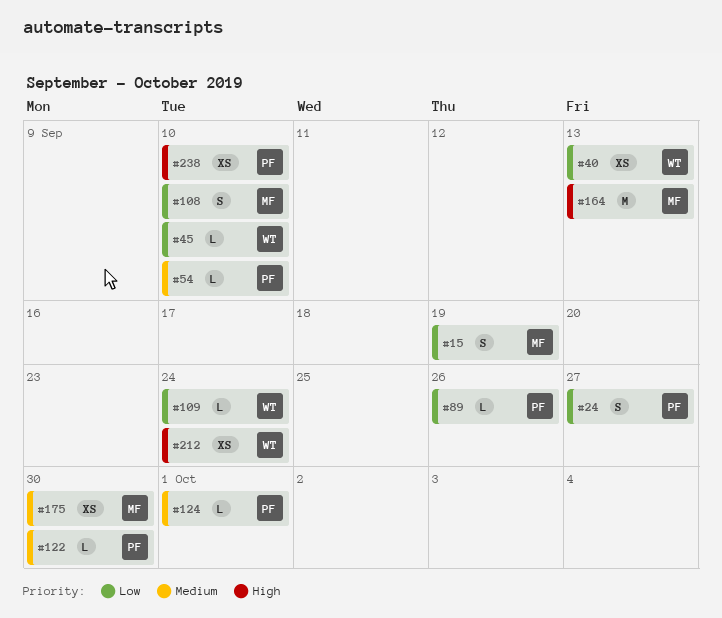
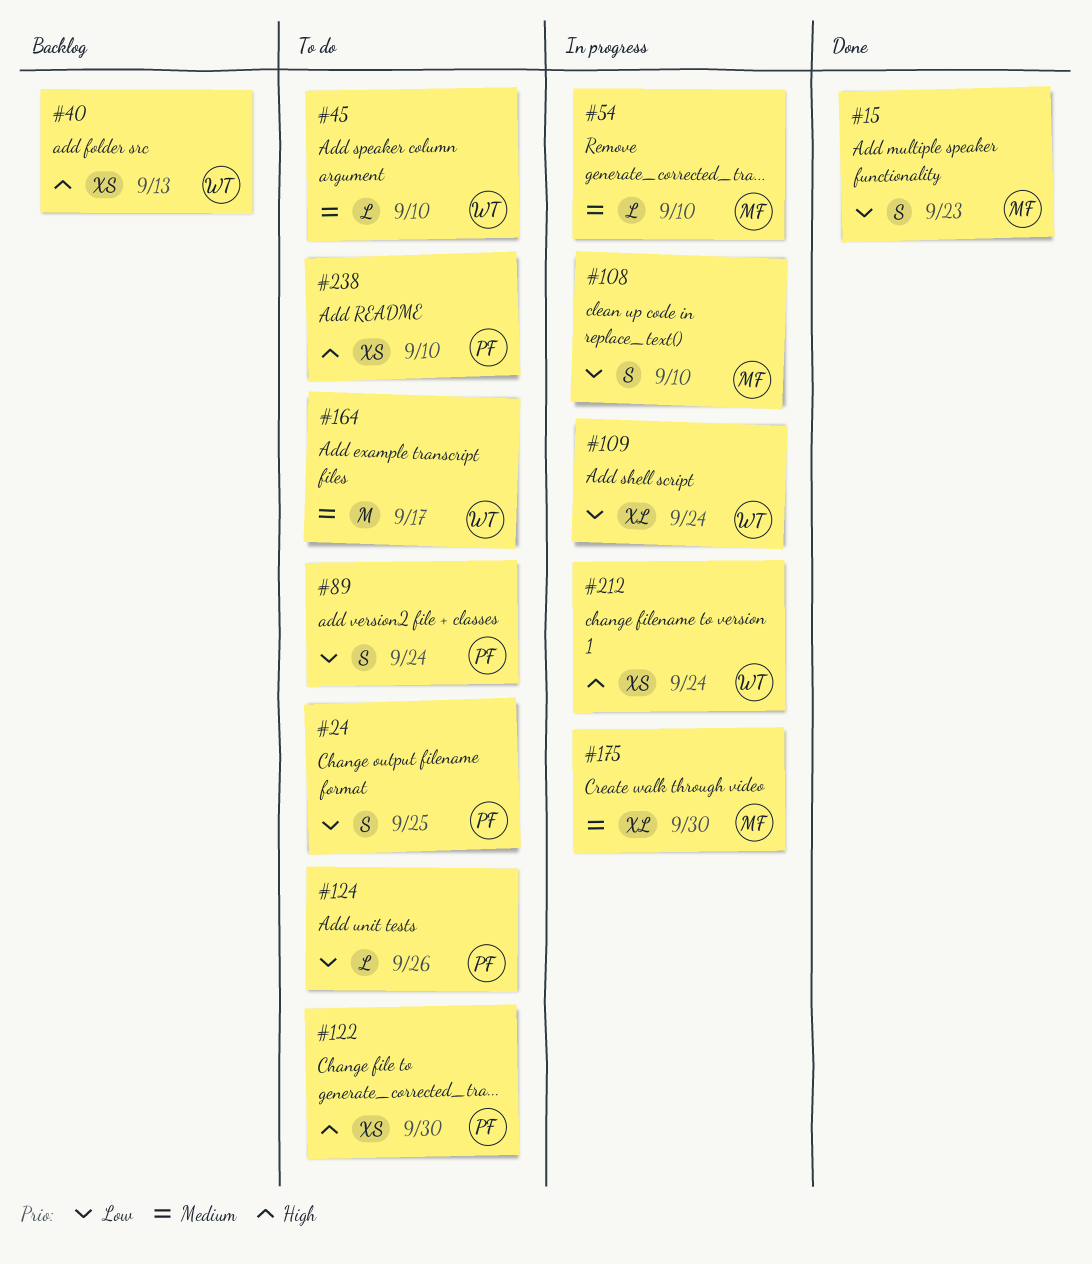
#15, due: Sep 19 -> Sep 23
#24, due: Sep 27 -> Sep 25
#40, priority: Low -> High
#45, priority: Low -> Medium
#54, owner: PF -> MF
#89, estimate: L -> S
#89, due: Sep 26 -> Sep 24
#109, estimate: L -> XL
#122, priority: Medium -> High
#122, estimate: L -> XS
#124, priority: Medium -> Low
#124, due: Oct 1 -> Sep 26
#164, owner: MF -> WT
#164, priority: High -> Medium
#164, due: Sep 13 -> Sep 17
#175, estimate: XS -> XL

